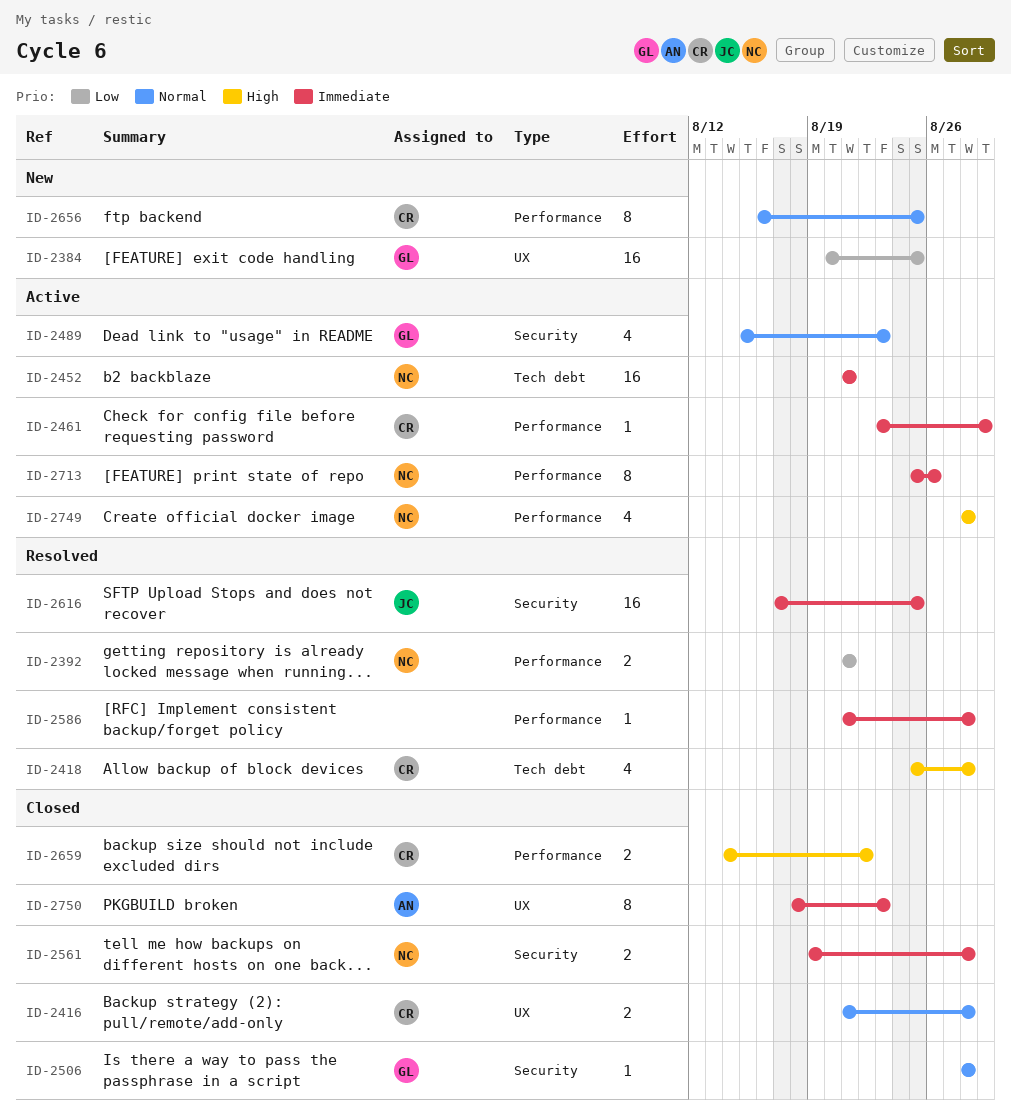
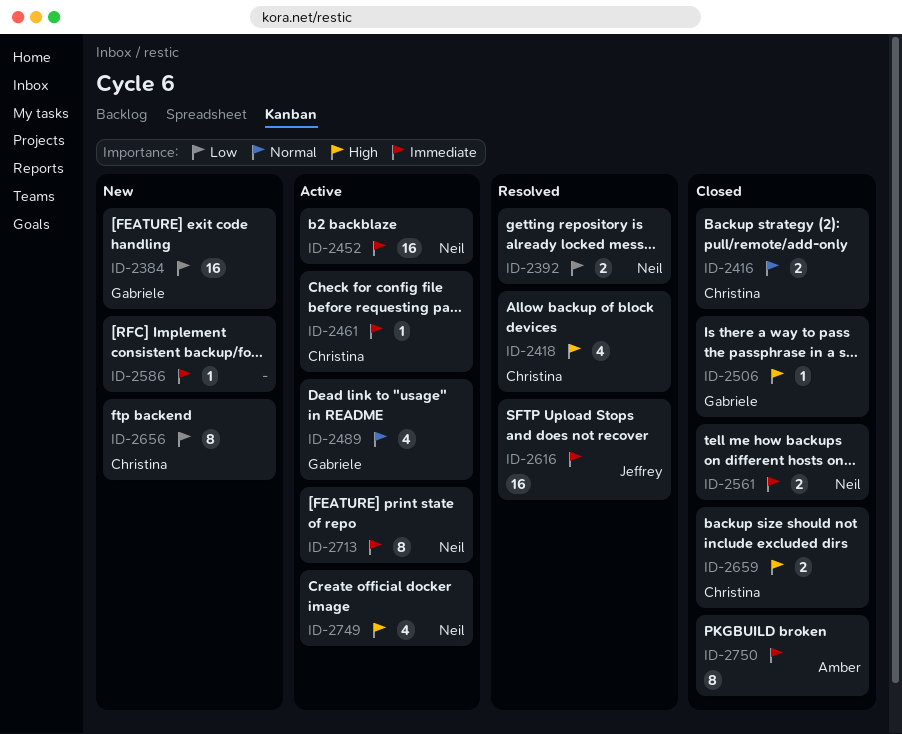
ID-2506, priority: Normal -> High
ID-2586, status: Resolved -> New
ID-2656, priority: Normal -> Low

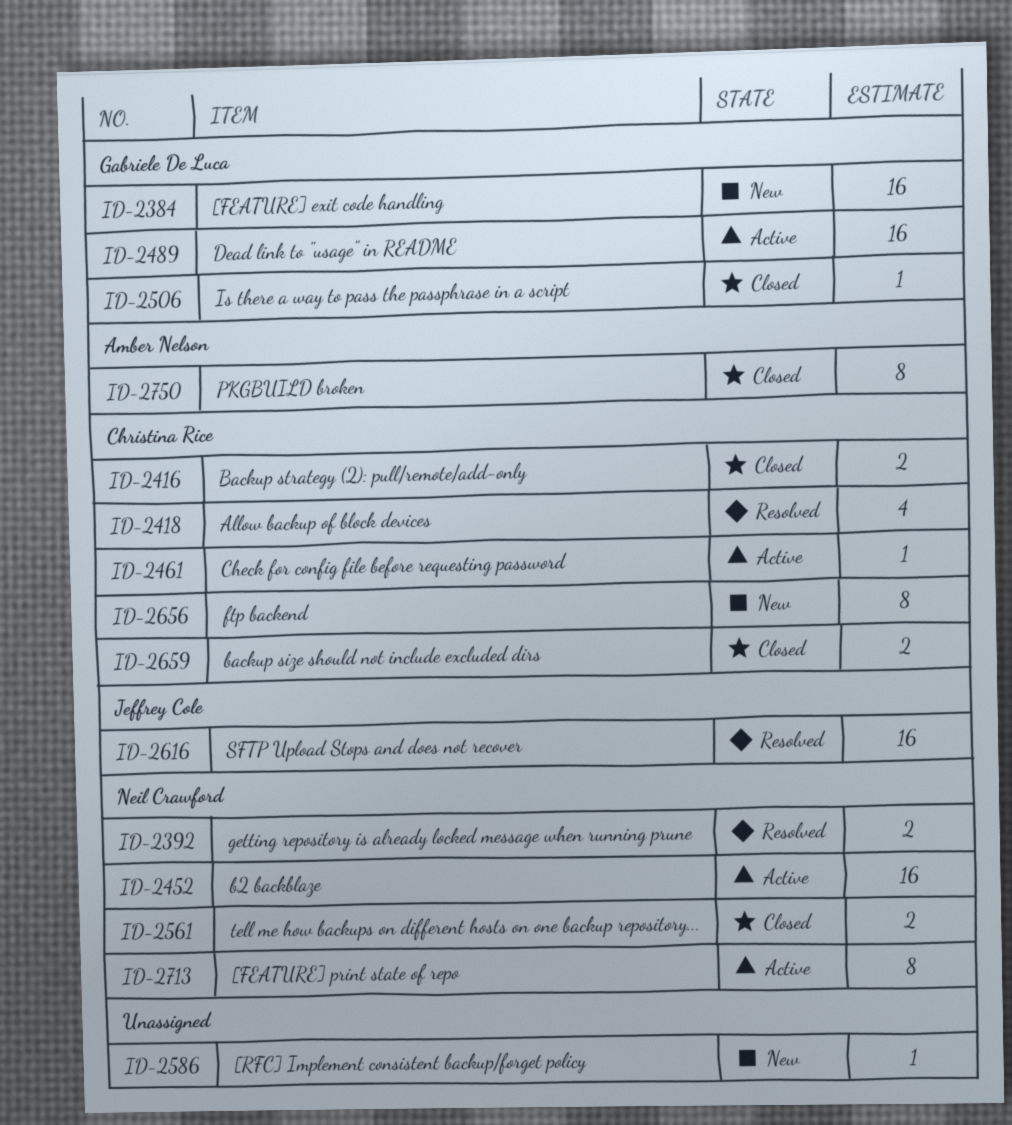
ID-2489, estimate: 4 -> 16
ID-2749: present -> none

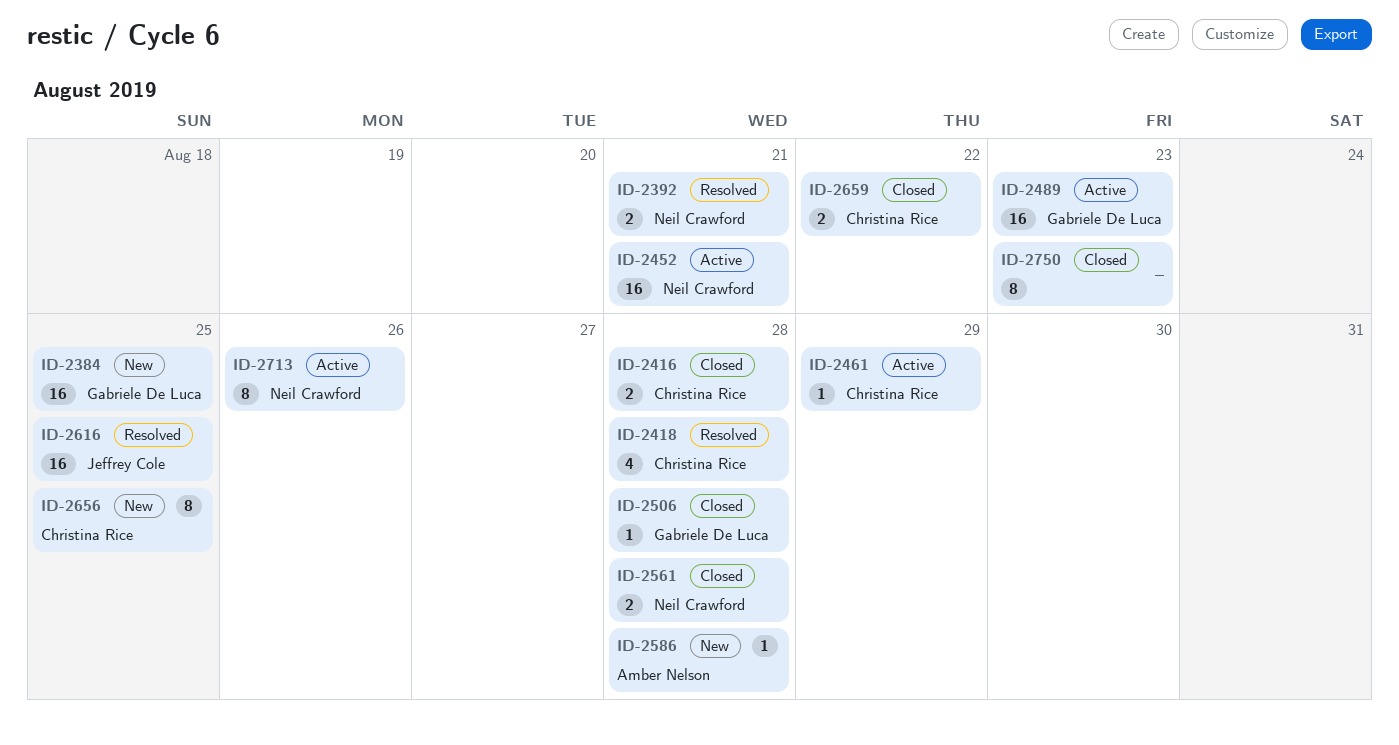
ID-2586, owner: none -> Amber Nelson
ID-2750, owner: Amber Nelson -> none

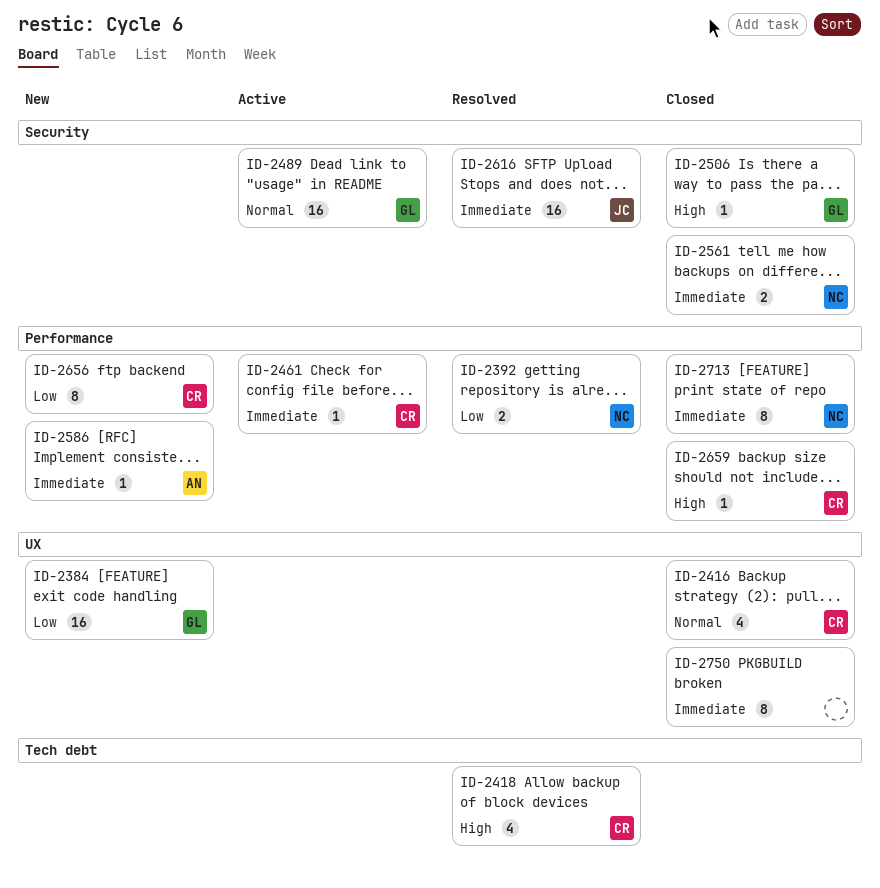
ID-2416, estimate: 2 -> 4
ID-2452: present -> none
ID-2659, estimate: 2 -> 1
ID-2713, status: Active -> Closed

